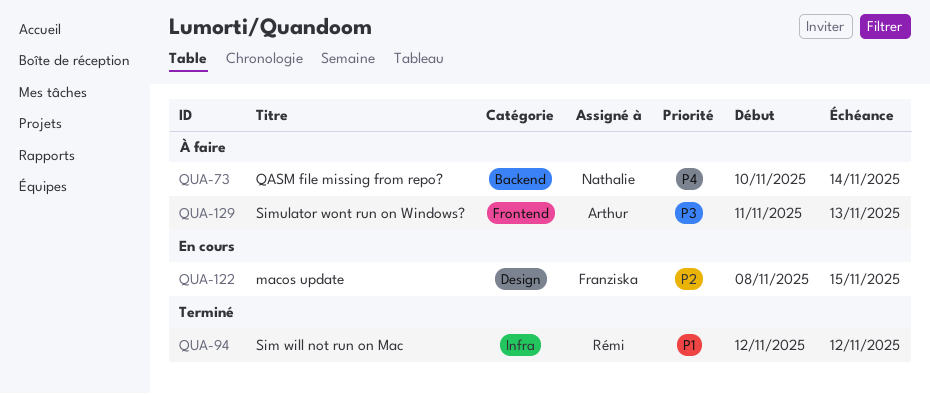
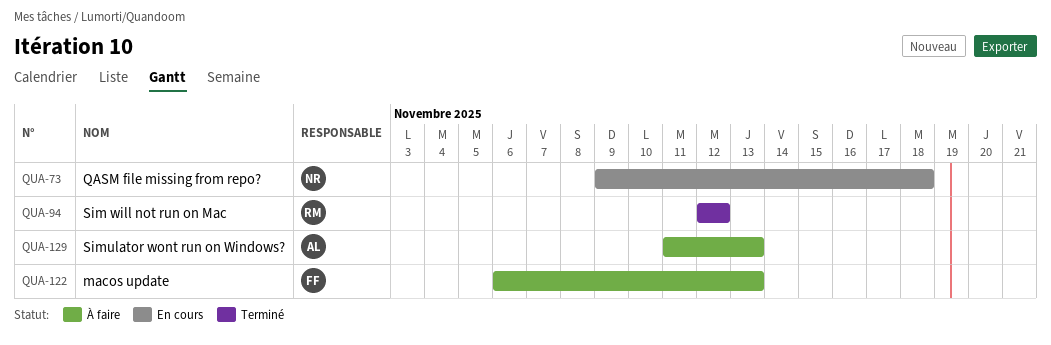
QUA-73, status: À faire -> En cours
QUA-73, start: Nov 10 -> Nov 9
QUA-73, due: Nov 14 -> Nov 18
QUA-122, status: En cours -> À faire
QUA-122, start: Nov 8 -> Nov 6
QUA-122, due: Nov 15 -> Nov 13

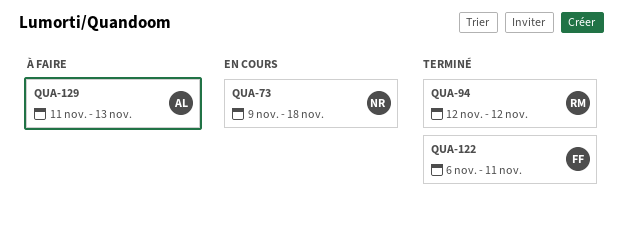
QUA-122, status: À faire -> Terminé
QUA-122, due: Nov 13 -> Nov 11

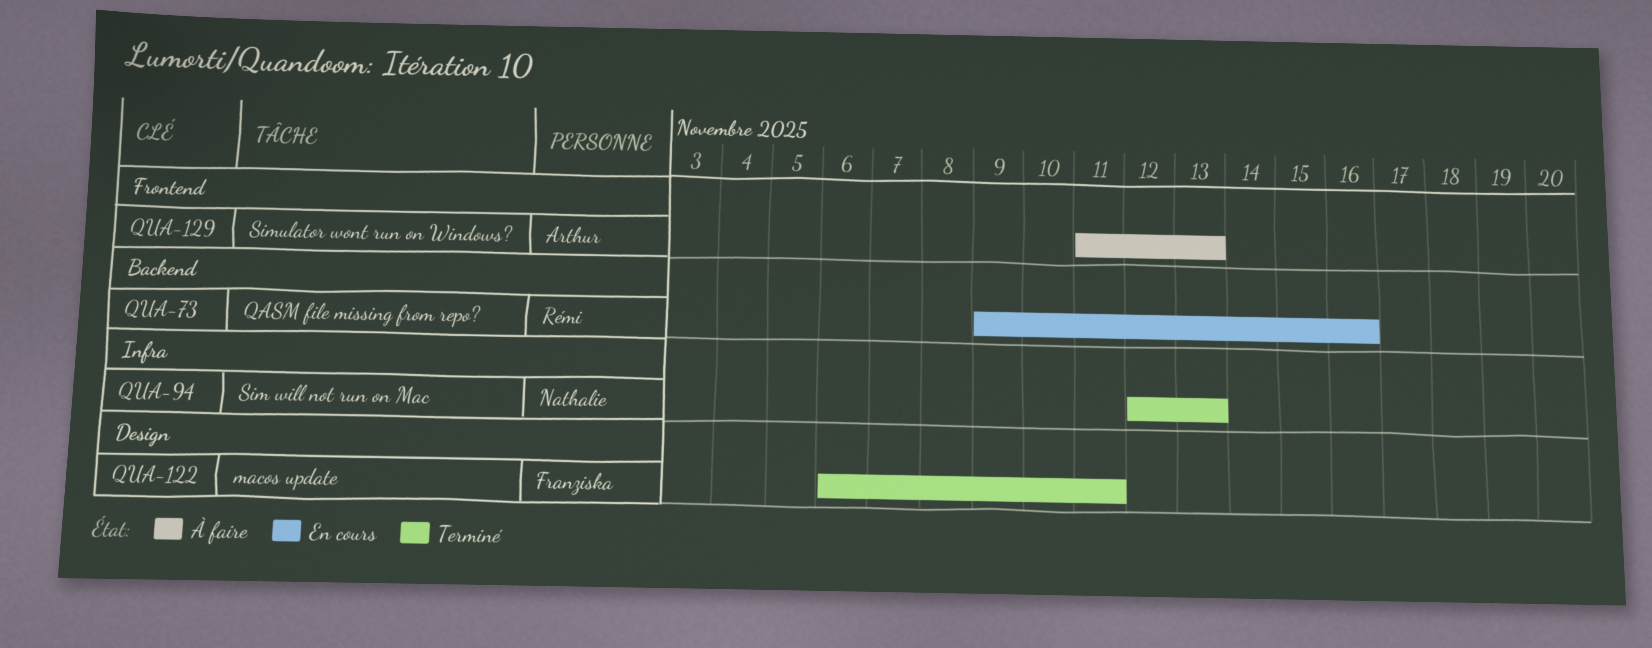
QUA-73, owner: Nathalie -> Rémi
QUA-73, due: Nov 18 -> Nov 16
QUA-94, owner: Rémi -> Nathalie
QUA-94, due: Nov 12 -> Nov 13

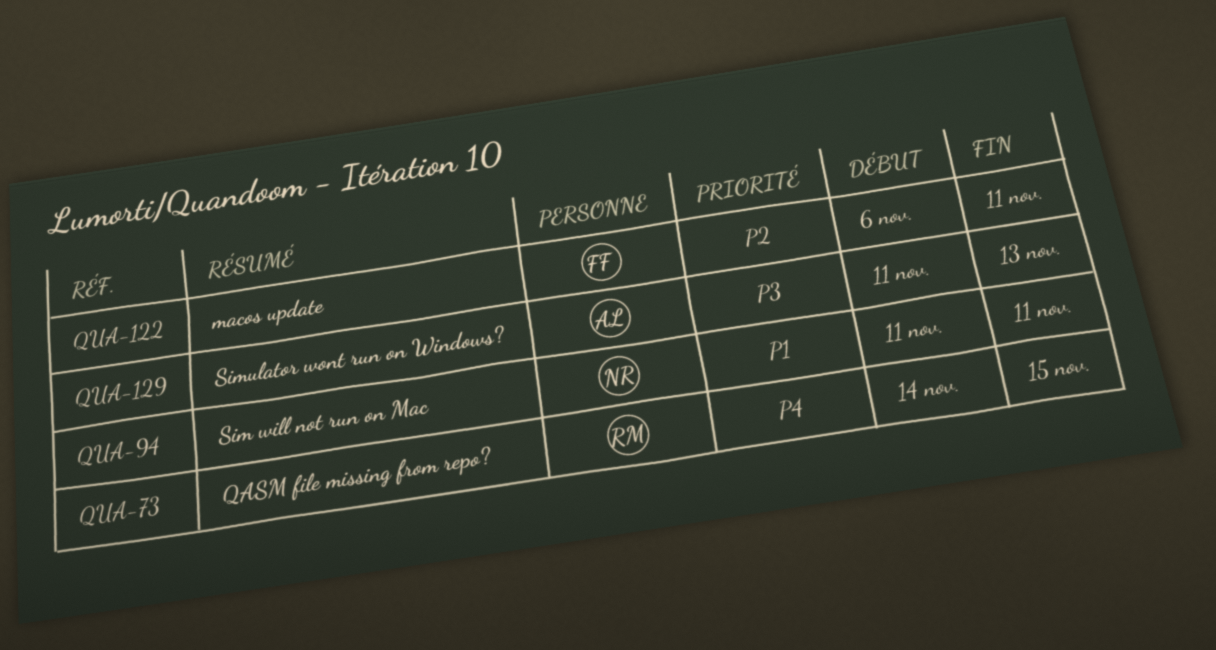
QUA-73, start: Nov 9 -> Nov 14
QUA-73, due: Nov 16 -> Nov 15
QUA-94, start: Nov 12 -> Nov 11
QUA-94, due: Nov 13 -> Nov 11

